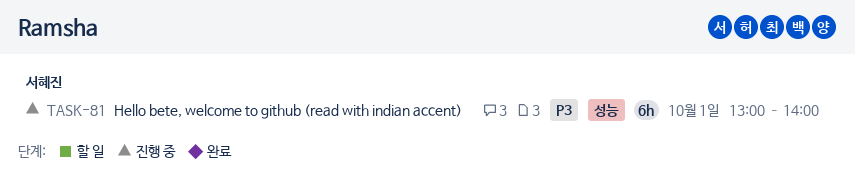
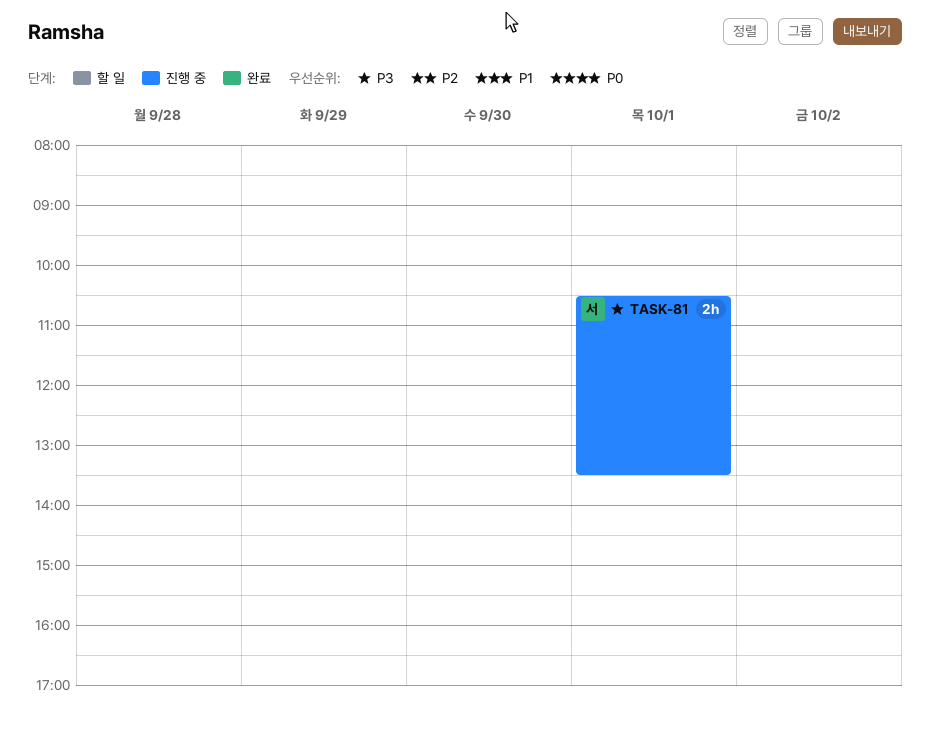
TASK-81, estimate: 6h -> 2h
TASK-81, begins: 13:00 -> 10:30
TASK-81, ends: 14:00 -> 13:30

